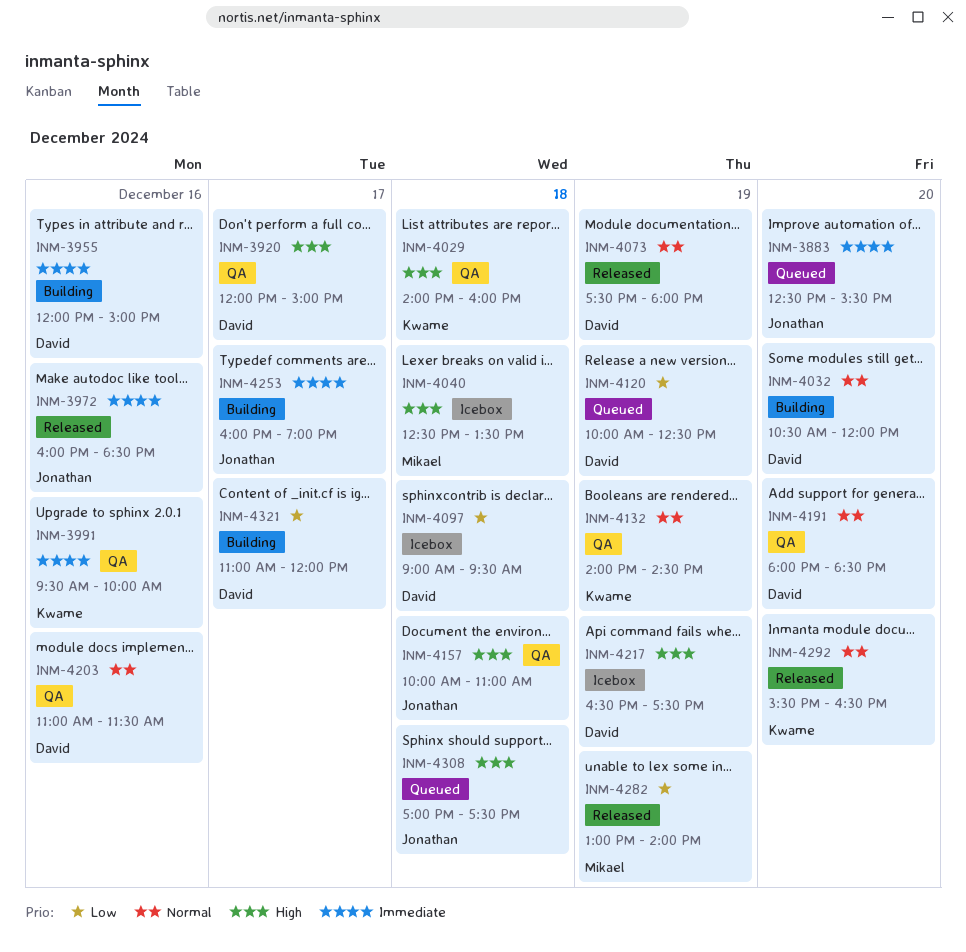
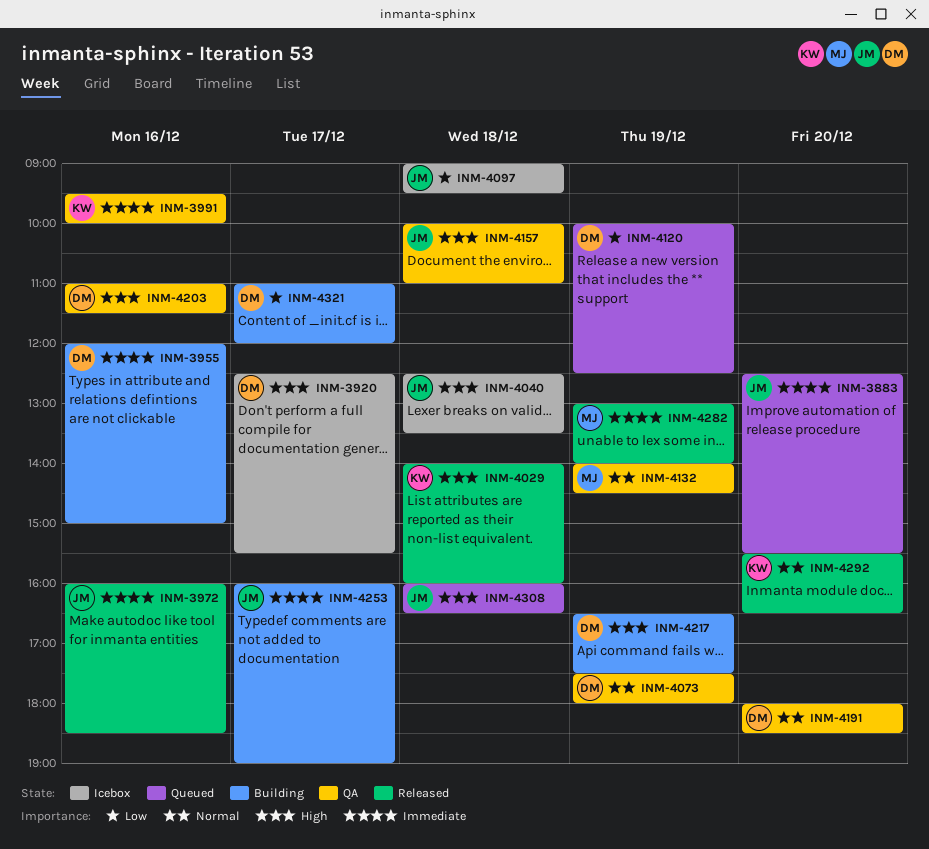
INM-3920, status: QA -> Icebox
INM-3920, begins: 12:00 -> 12:30
INM-3920, ends: 15:00 -> 15:30
INM-4029, status: QA -> Released
INM-4032: present -> none
INM-4040, owner: Mikael -> Jonathan
INM-4073, status: Released -> QA
INM-4097, owner: David -> Jonathan
INM-4132, owner: Kwame -> Mikael
INM-4203, priority: Normal -> High
INM-4217, status: Icebox -> Building
INM-4282, priority: Low -> Immediate
INM-4308, begins: 17:00 -> 16:00
INM-4308, ends: 17:30 -> 16:30

